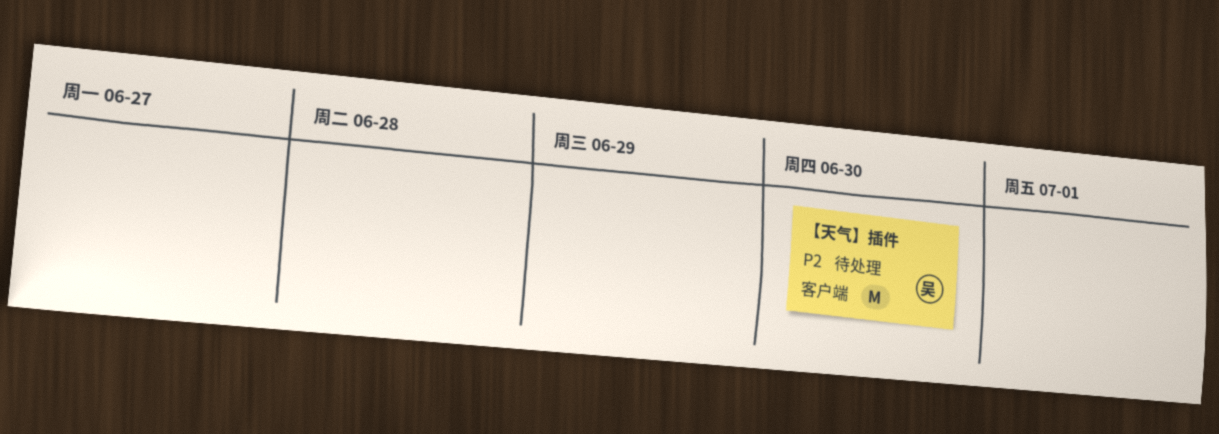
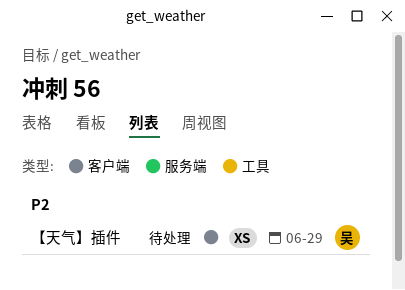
【天气】插件, estimate: M -> XS
【天气】插件, due: Jun 30 -> Jun 29

